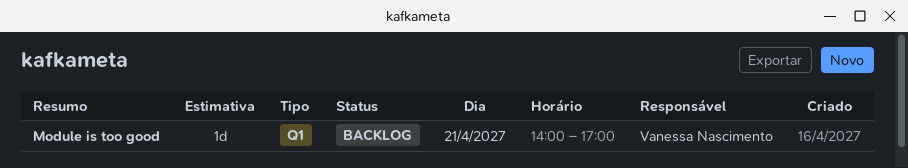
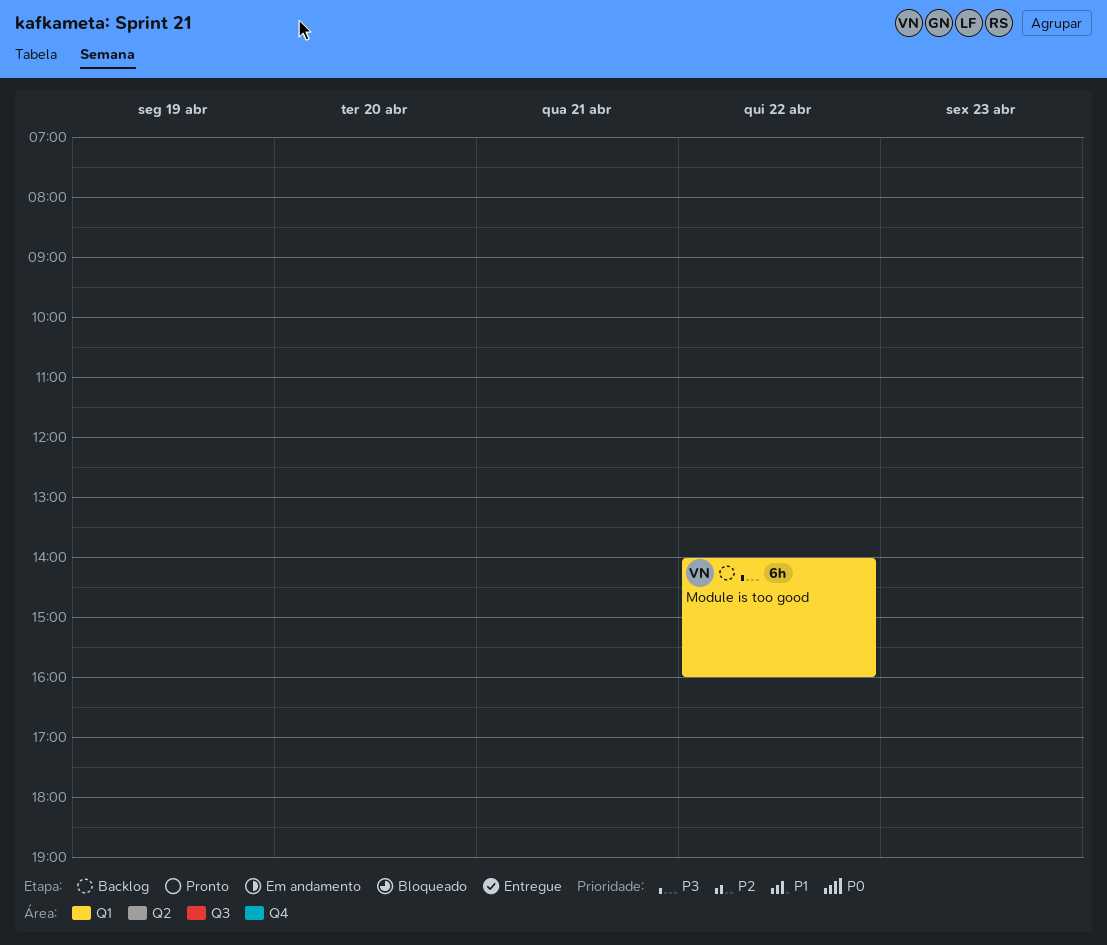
Module is too good, estimate: 1d -> 6h
Module is too good, day: Apr 21 -> Apr 22
Module is too good, ends: 17:00 -> 16:00

